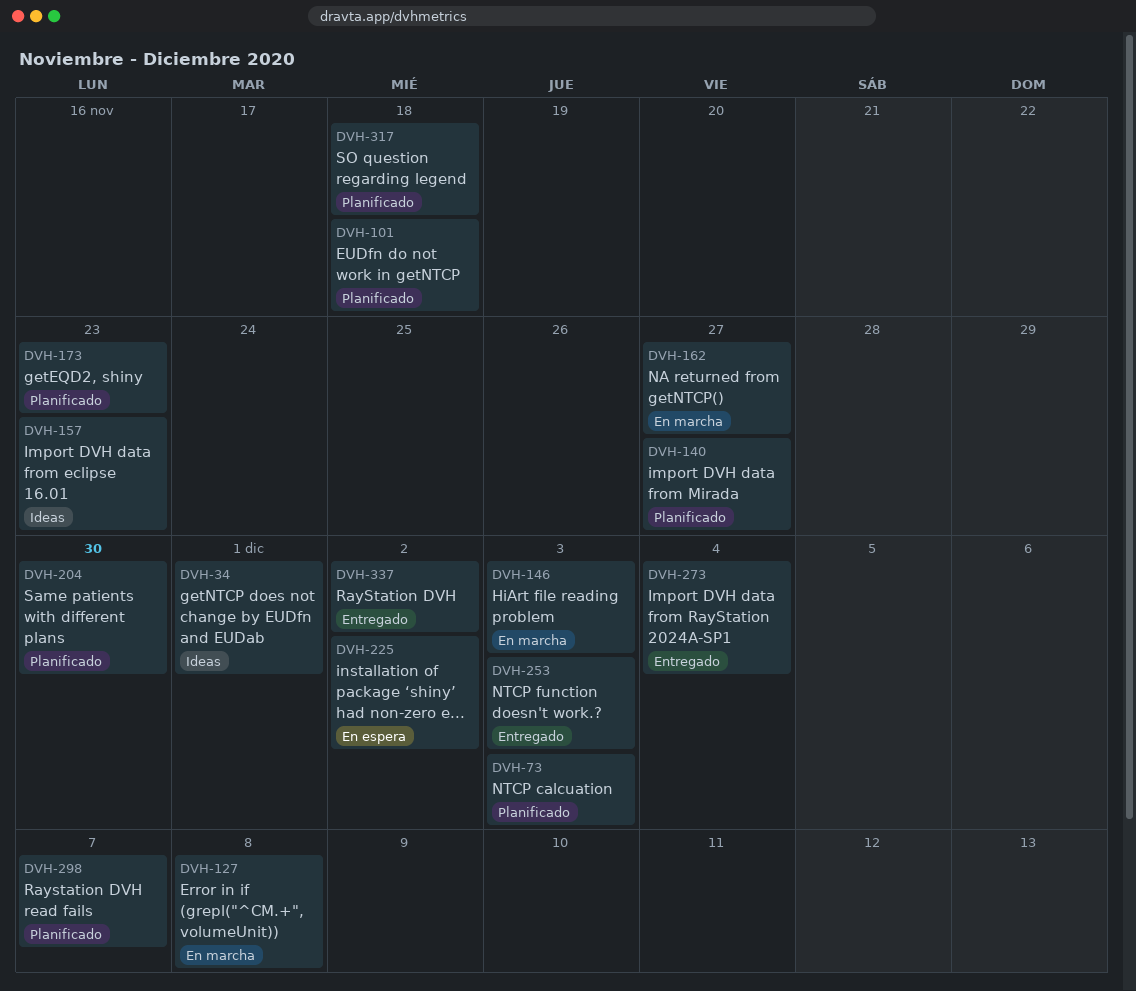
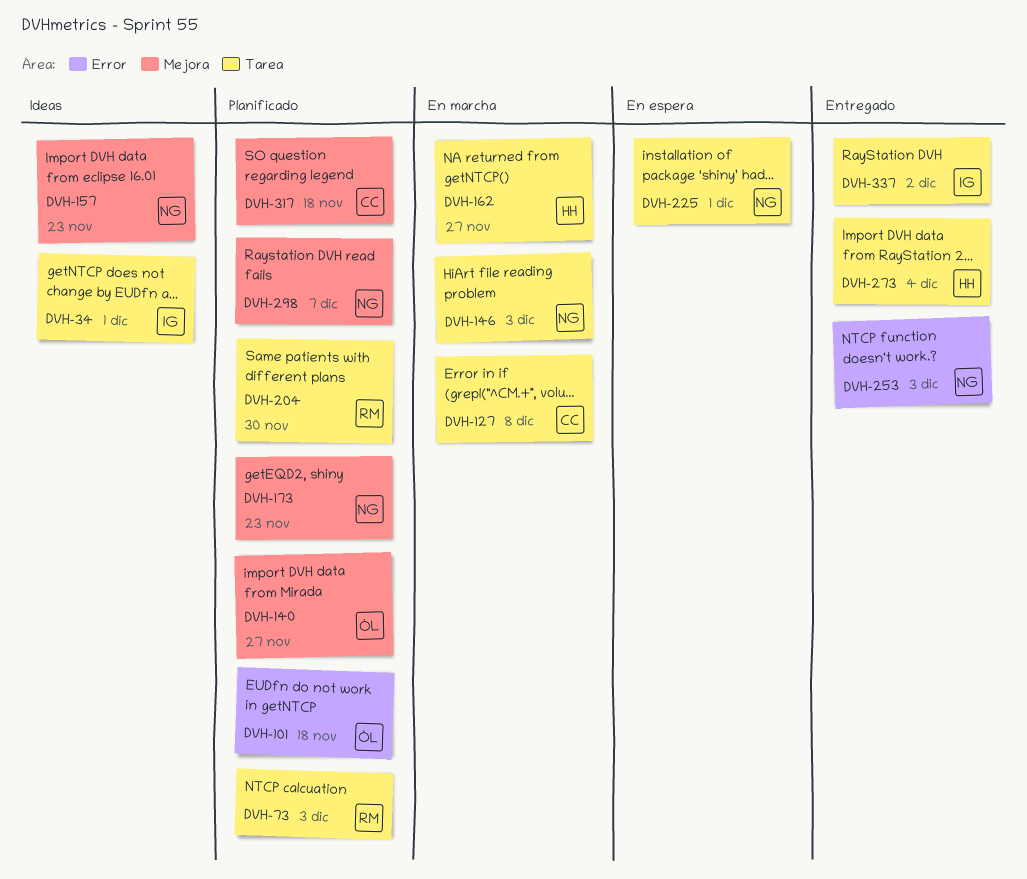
DVH-225, due: Dec 2 -> Dec 1

